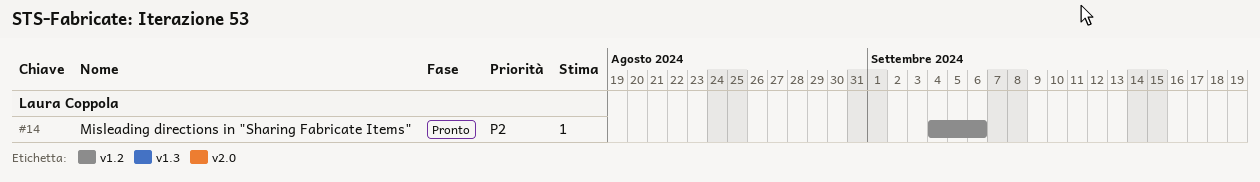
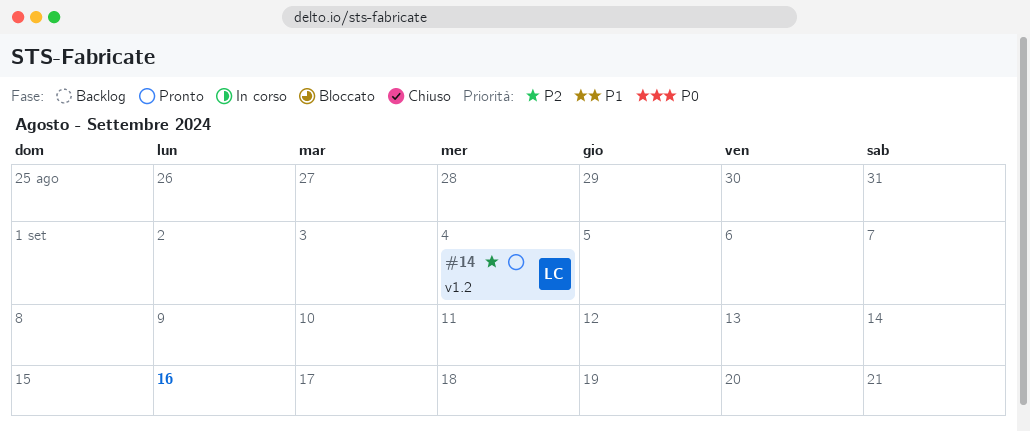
#14, due: Sep 6 -> Sep 4

